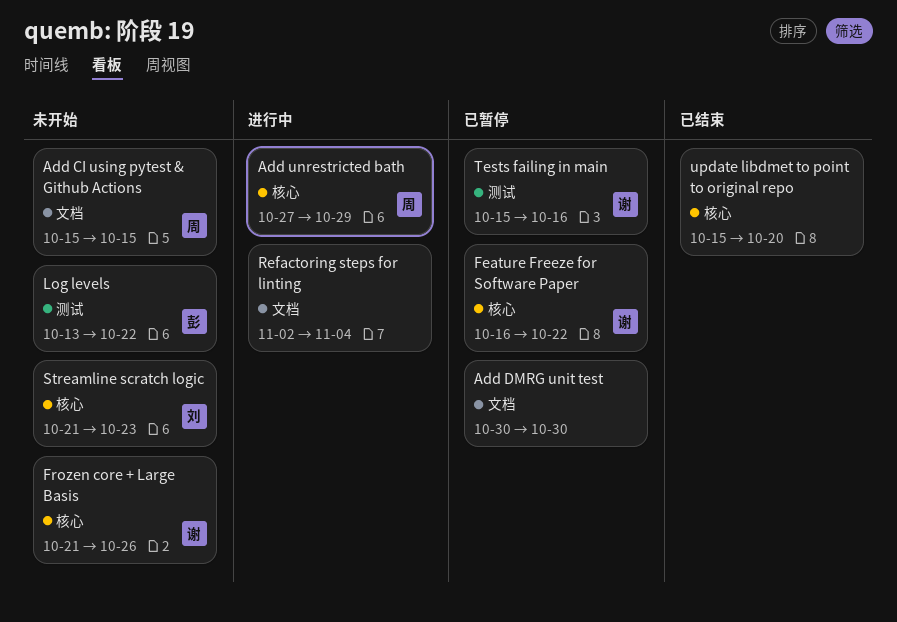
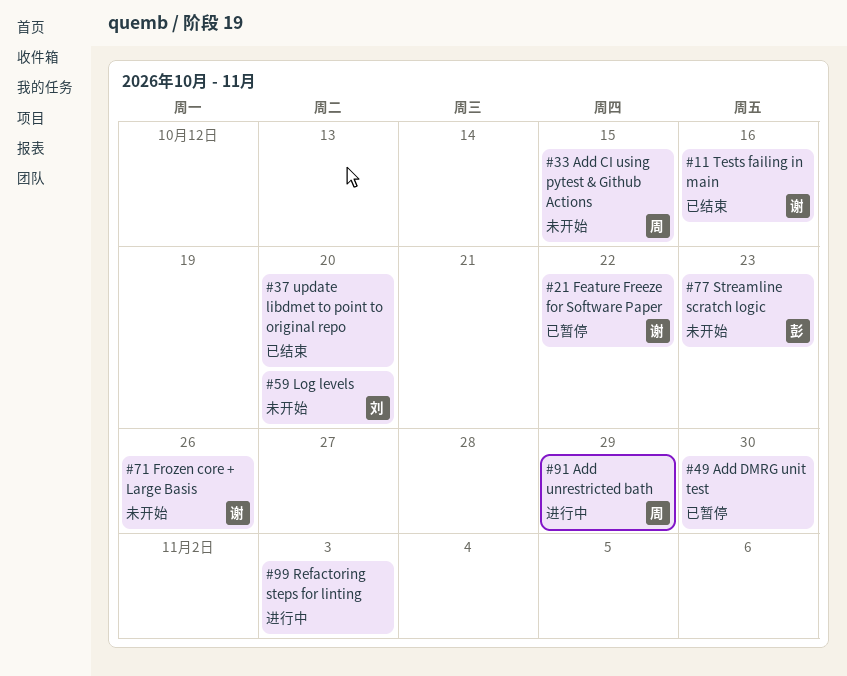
Log levels, owner: 彭 -> 刘
Log levels, due: Oct 22 -> Oct 20
Refactoring steps for linting, due: Nov 4 -> Nov 3
Streamline scratch logic, owner: 刘 -> 彭
Tests failing in main, status: 已暂停 -> 已结束

